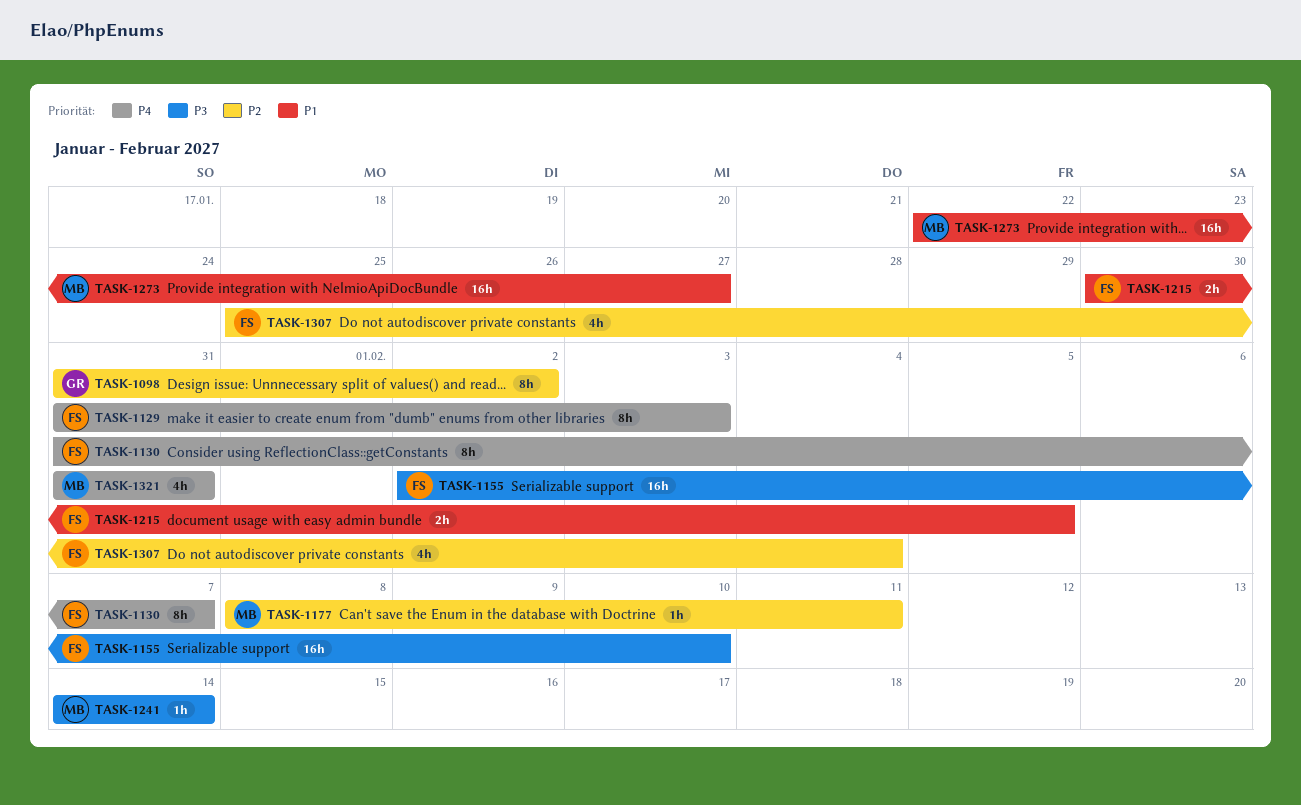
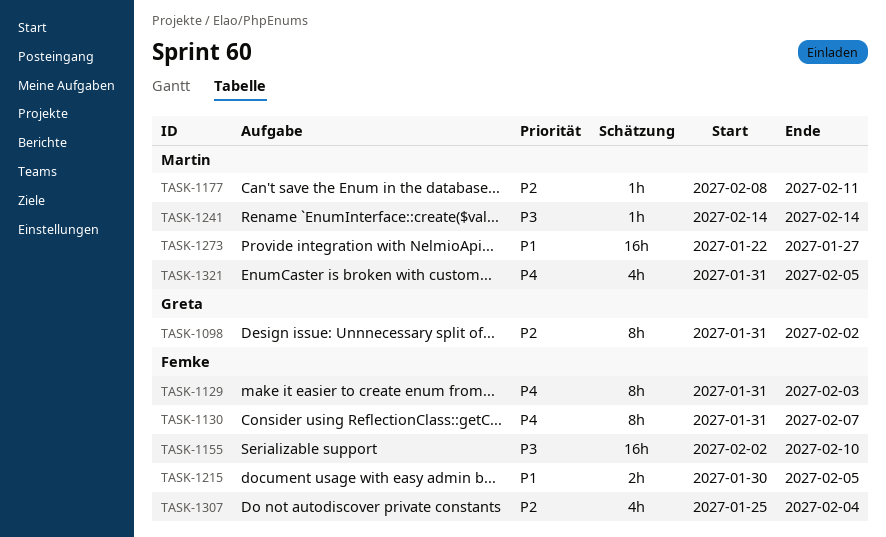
TASK-1321, due: Jan 31 -> Feb 5

